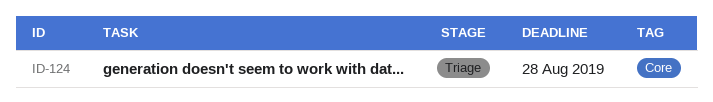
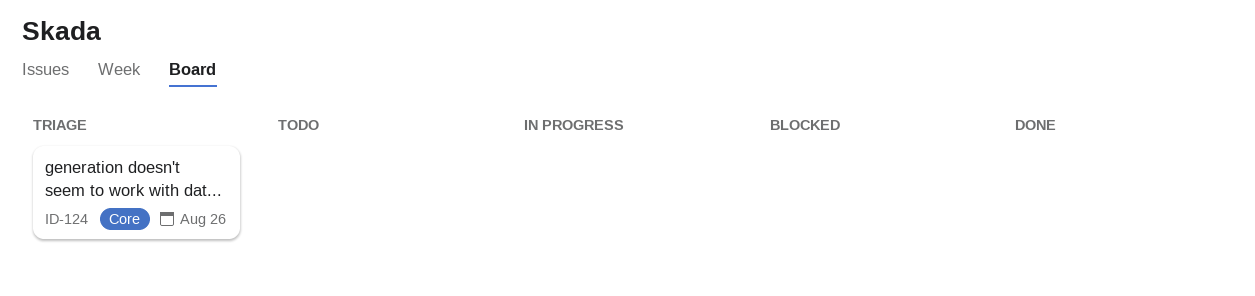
ID-124, due: Aug 28 -> Aug 26

